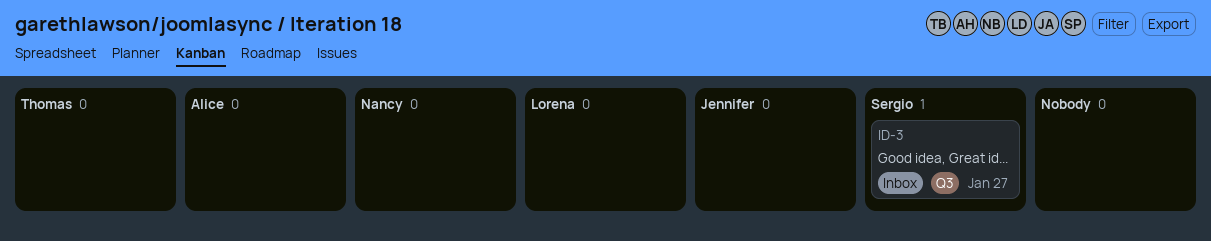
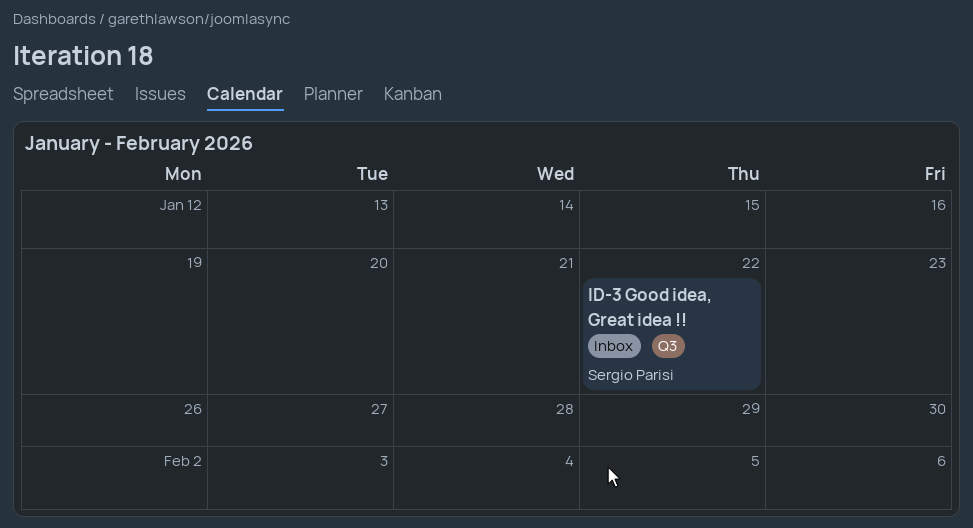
ID-3, due: Jan 27 -> Jan 22

